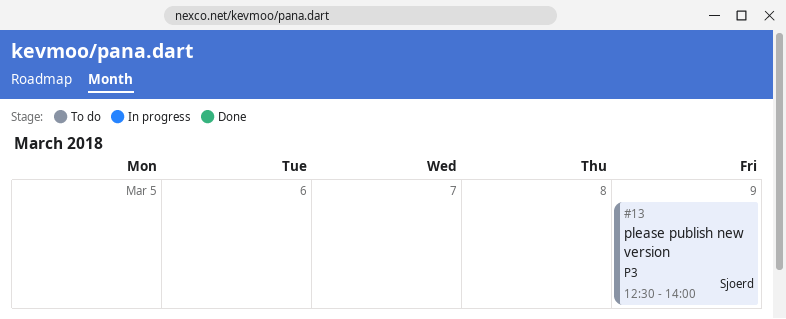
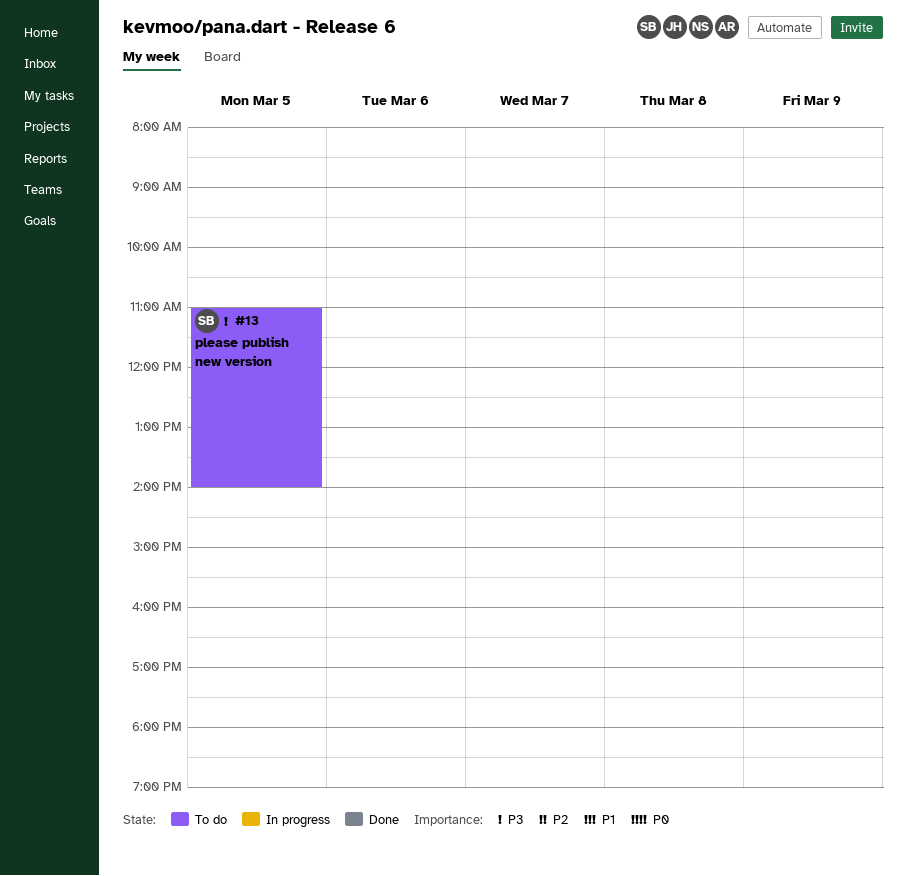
#13, day: Mar 9 -> Mar 5
#13, begins: 12:30 -> 11:00

